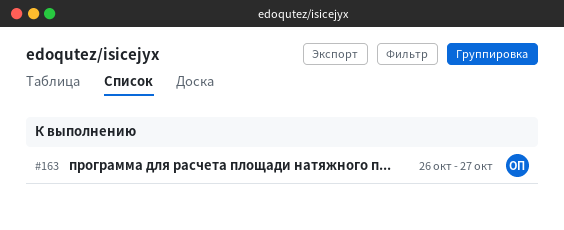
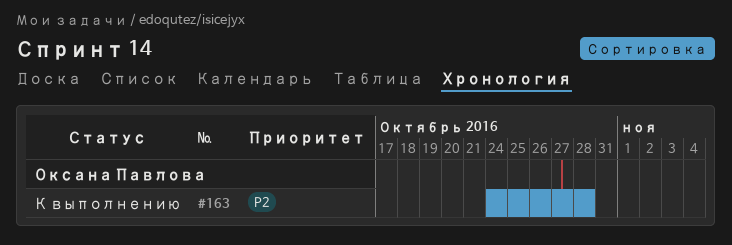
#163, start: Oct 26 -> Oct 24
#163, due: Oct 27 -> Oct 28

